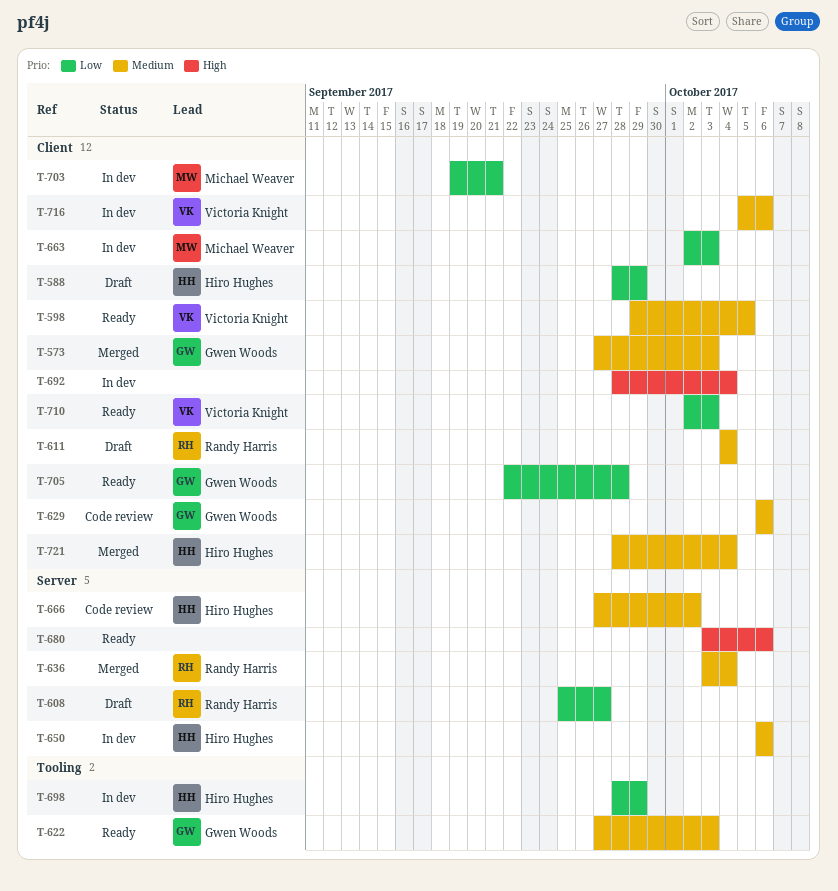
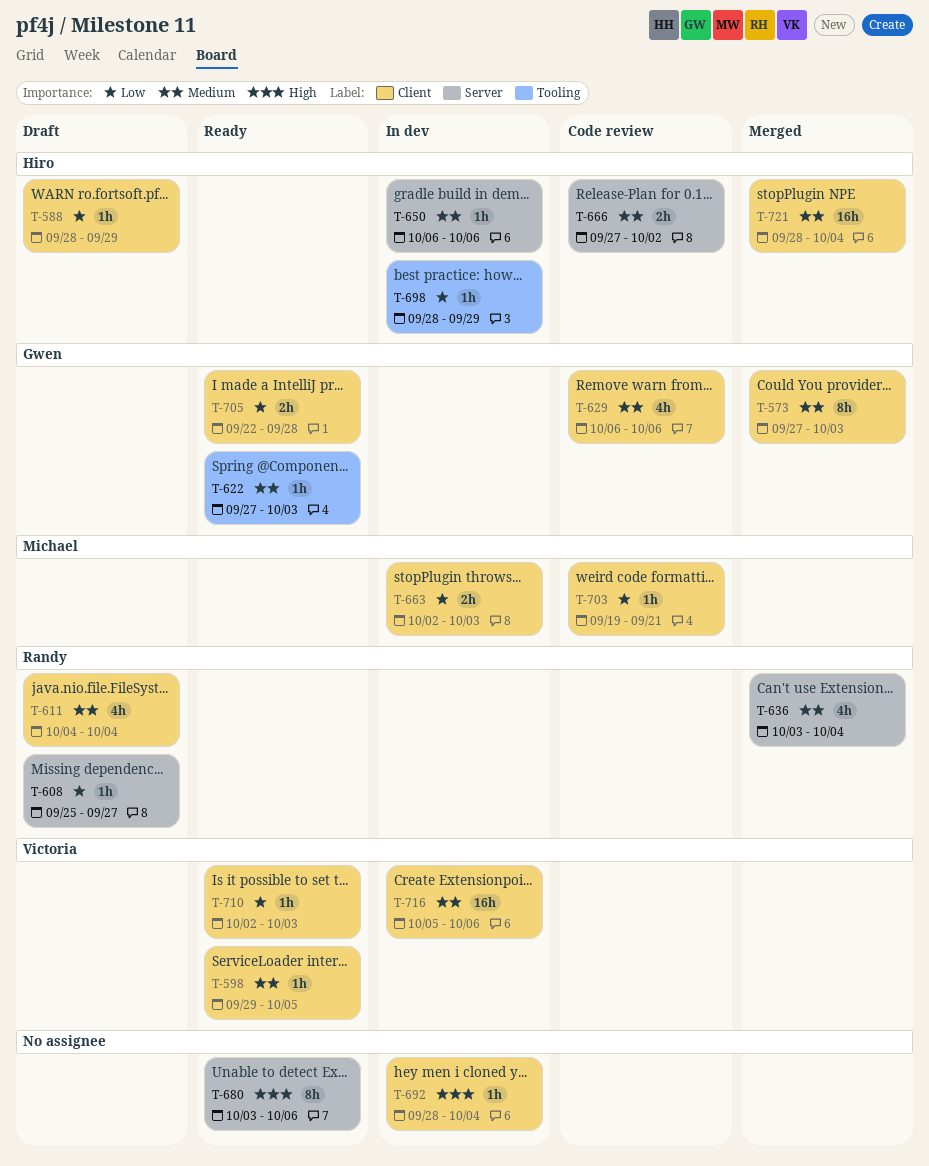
T-703, status: In dev -> Code review

